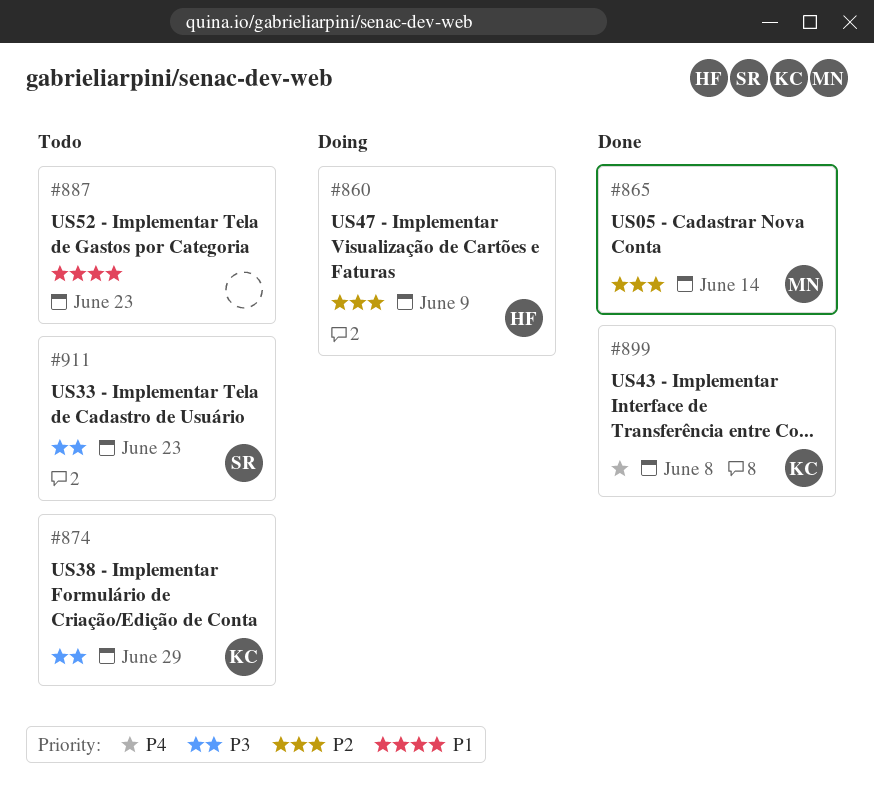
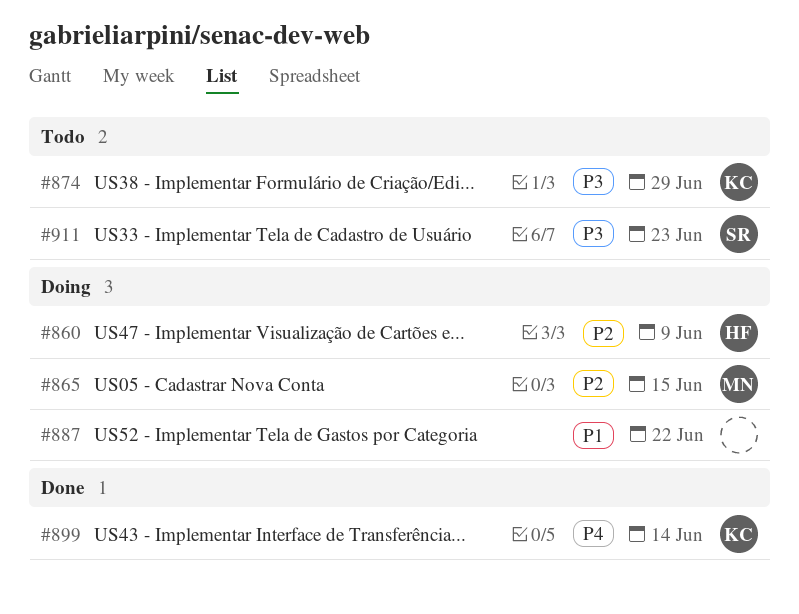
#865, status: Done -> Doing
#865, due: Jun 14 -> Jun 15
#887, status: Todo -> Doing
#887, due: Jun 23 -> Jun 22
#899, due: Jun 8 -> Jun 14

